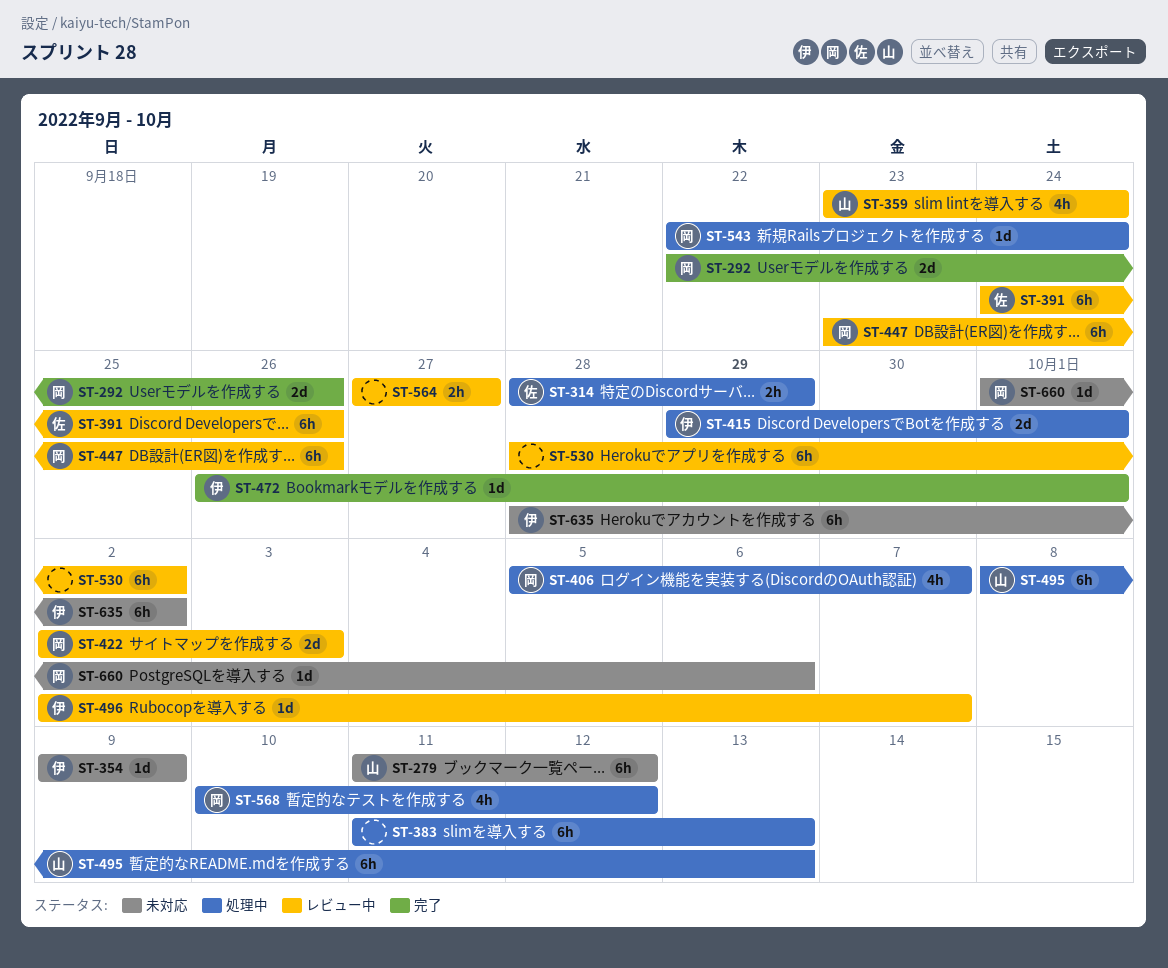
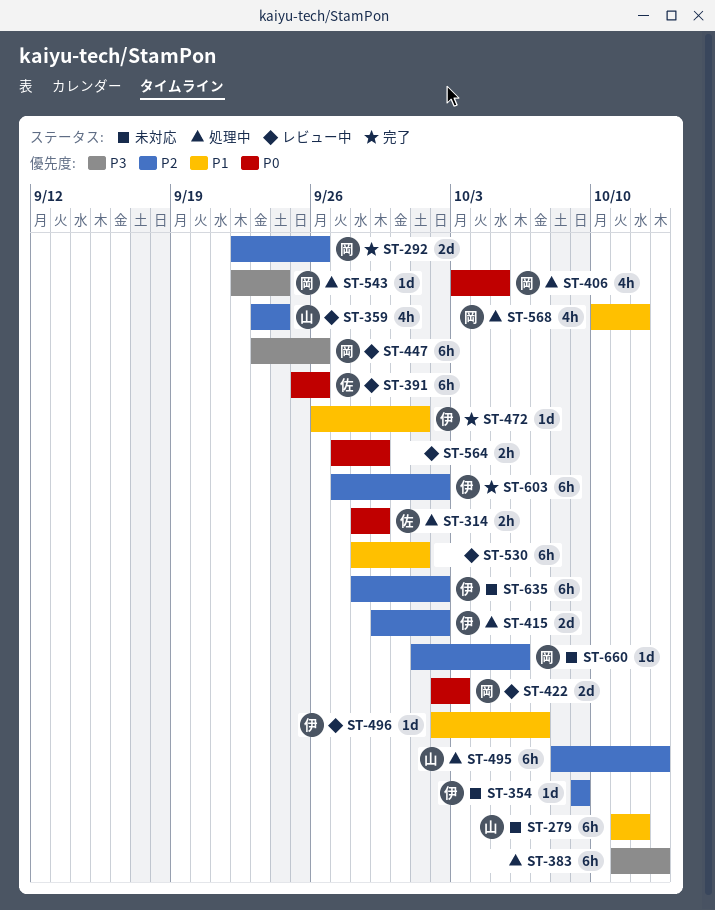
ST-391, start: Sep 24 -> Sep 25
ST-406, start: Oct 5 -> Oct 3
ST-406, due: Oct 7 -> Oct 5
ST-415, due: Oct 1 -> Oct 2
ST-530, due: Oct 2 -> Oct 1
ST-564, due: Sep 27 -> Sep 29
ST-603: none -> present

